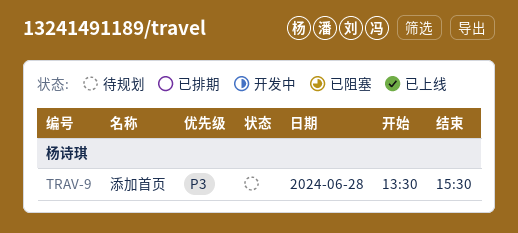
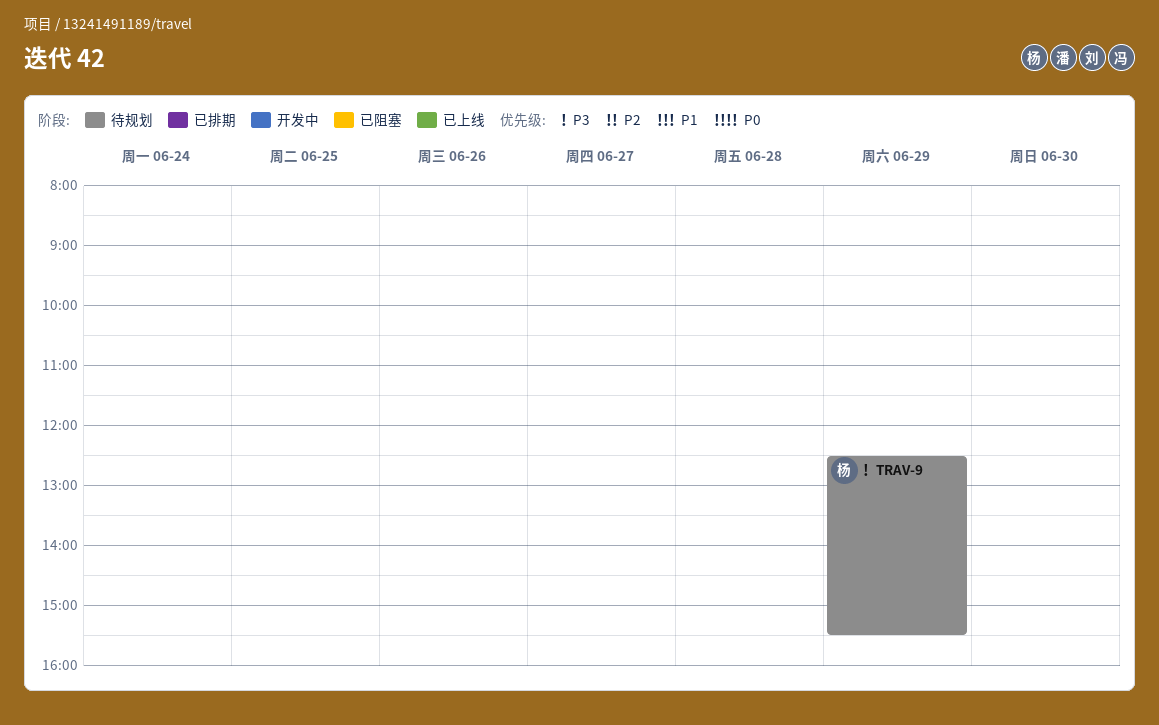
TRAV-9, day: Jun 28 -> Jun 29
TRAV-9, begins: 13:30 -> 12:30

